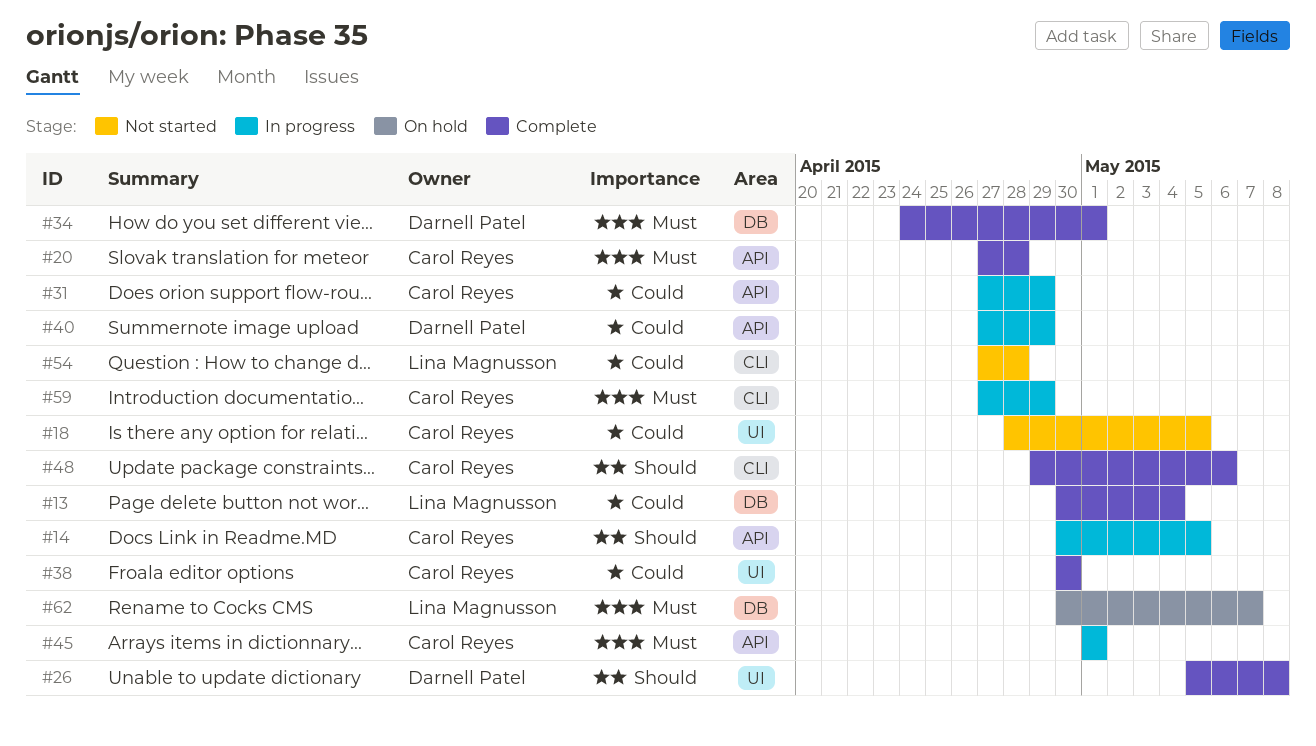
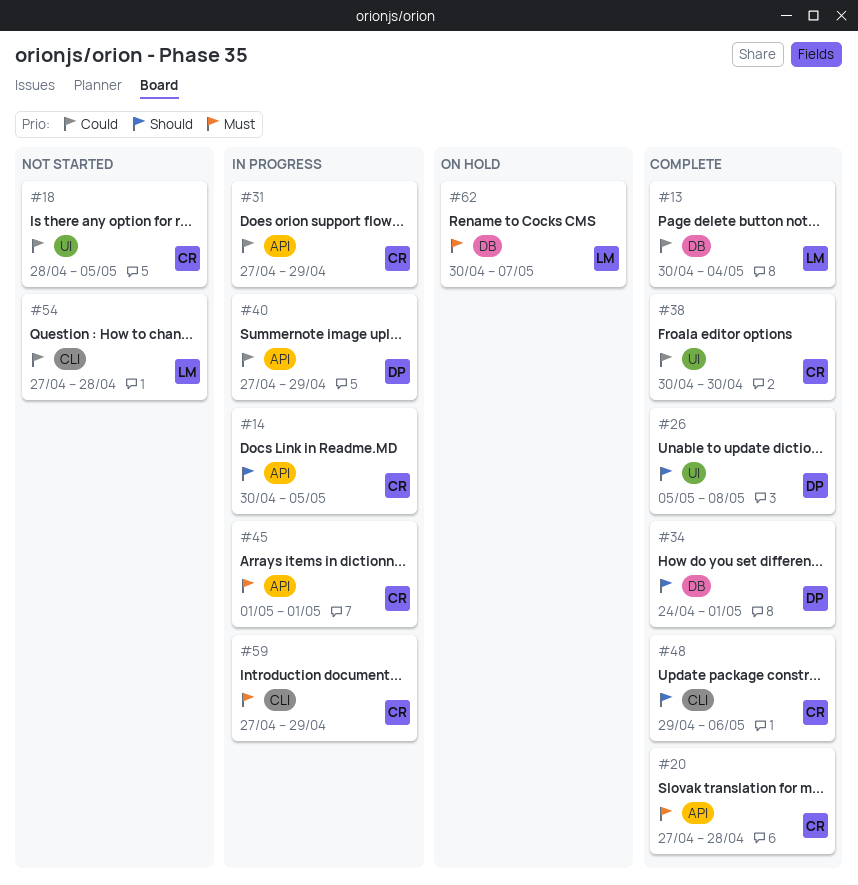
#34, priority: Must -> Should

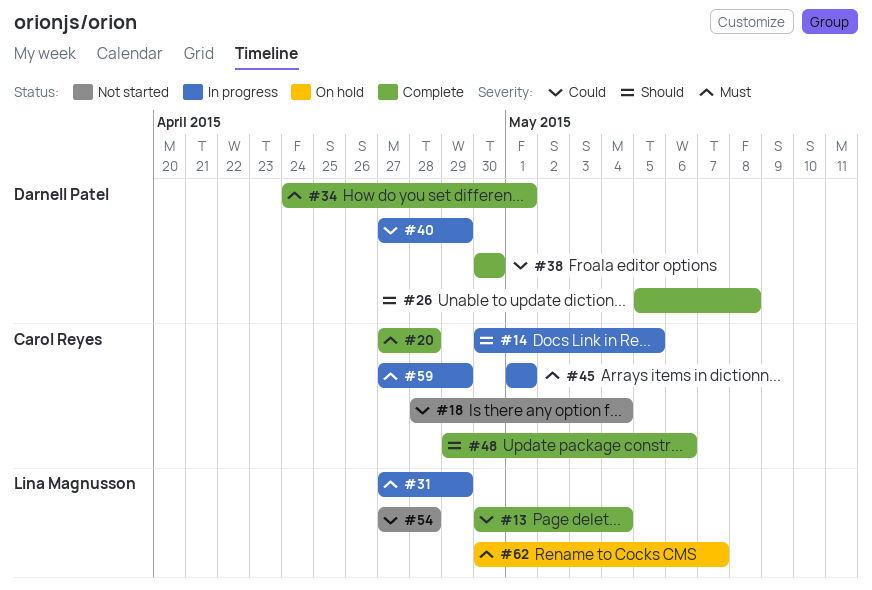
#18, due: May 5 -> May 4
#31, owner: Carol Reyes -> Lina Magnusson
#31, priority: Could -> Must
#34, priority: Should -> Must
#38, owner: Carol Reyes -> Darnell Patel

